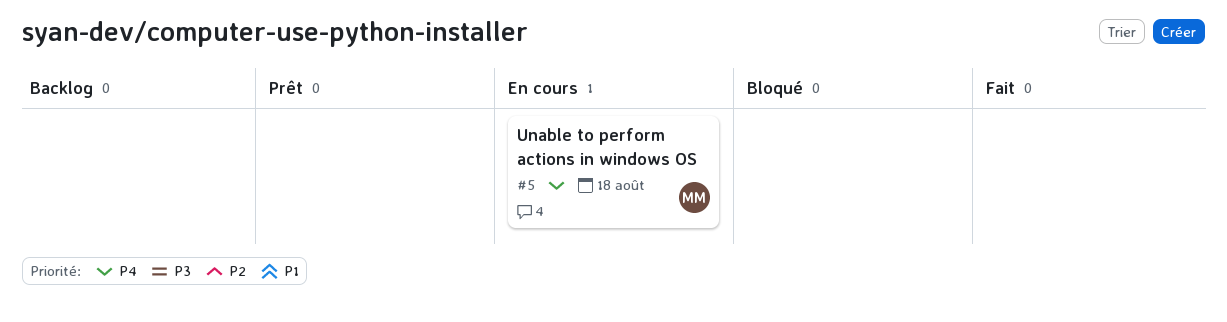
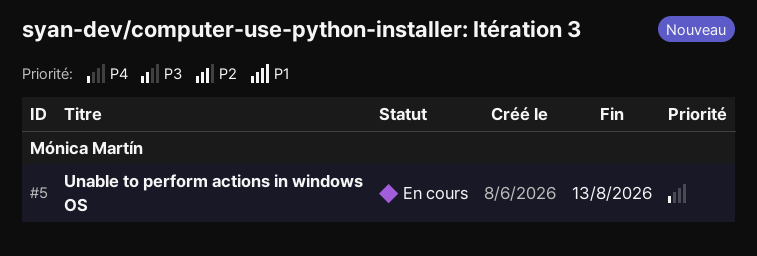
#5, due: Aug 18 -> Aug 13

